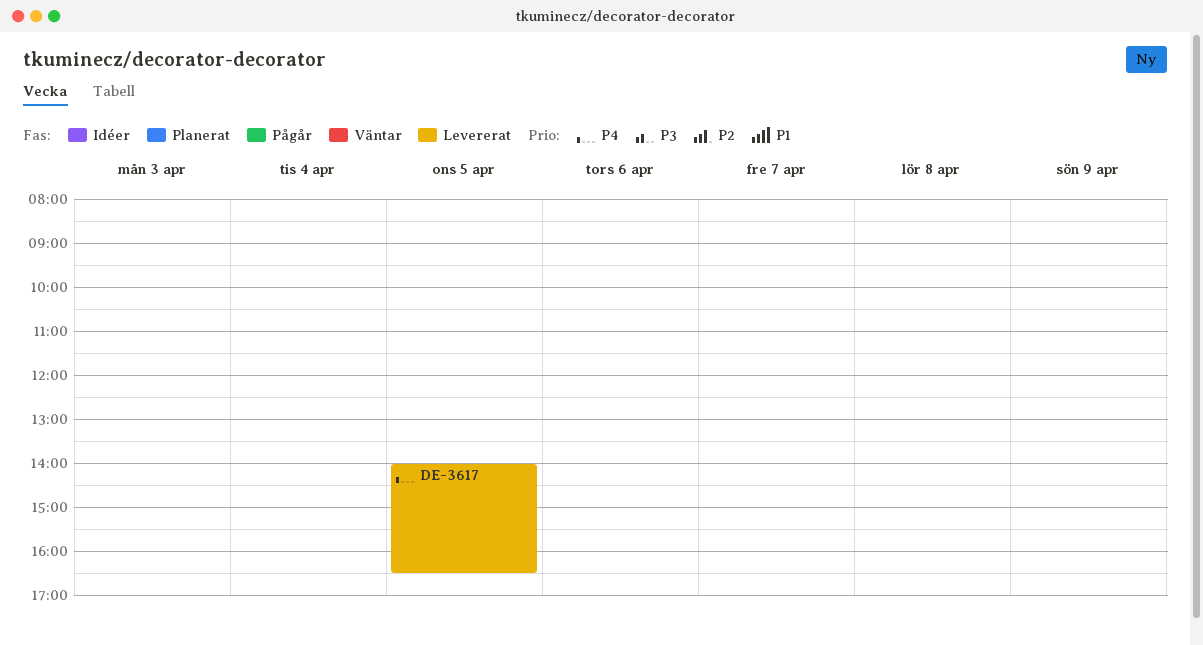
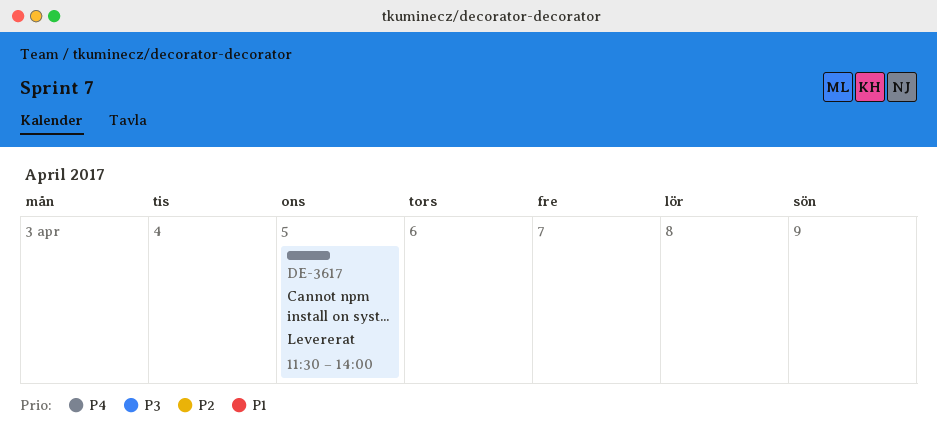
DE-3617, begins: 14:00 -> 11:30
DE-3617, ends: 16:30 -> 14:00

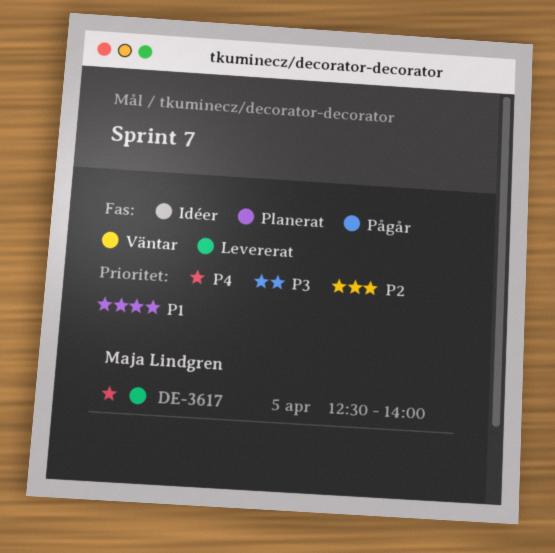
DE-3617, begins: 11:30 -> 12:30

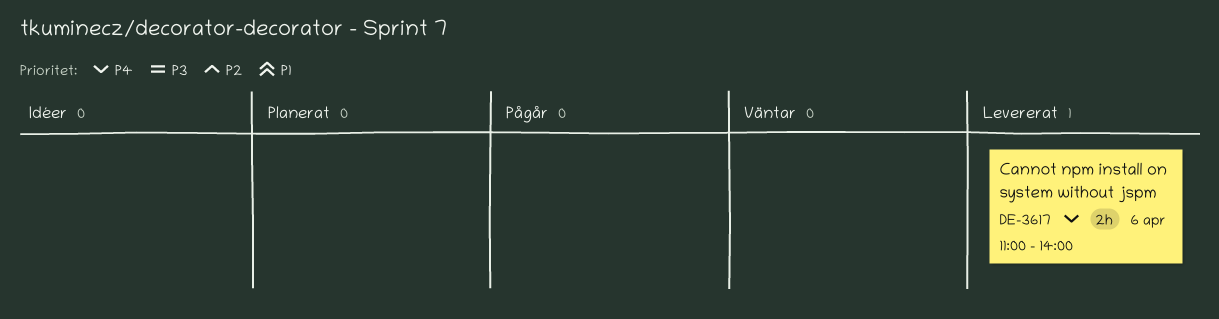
DE-3617, day: Apr 5 -> Apr 6
DE-3617, begins: 12:30 -> 11:00

